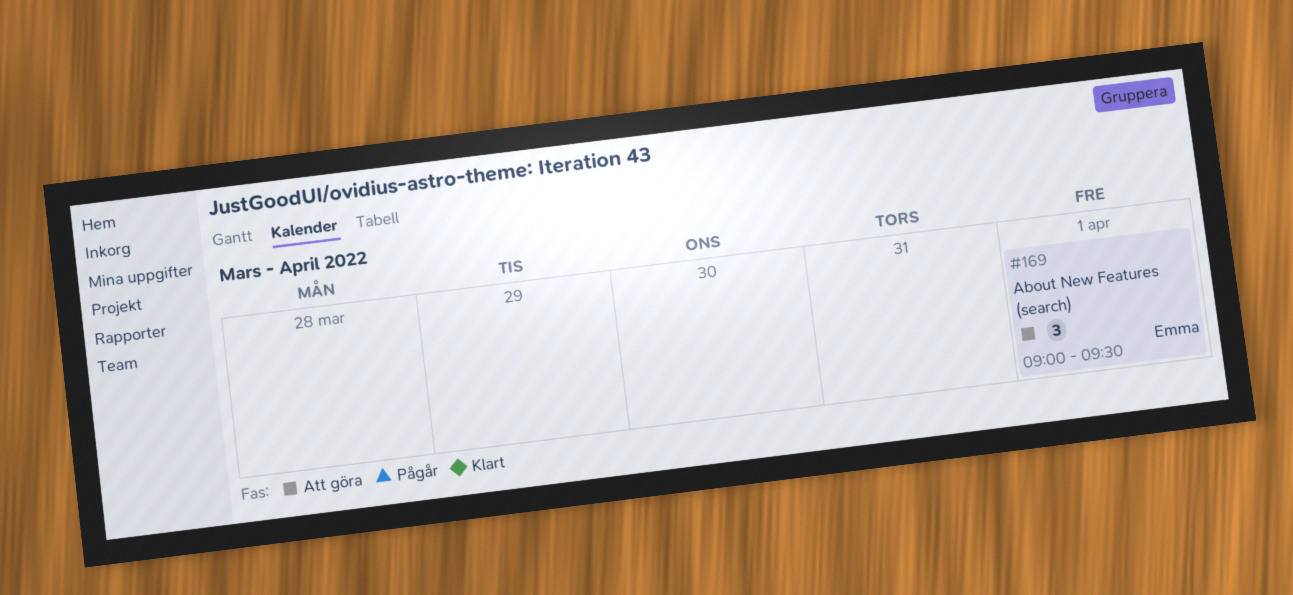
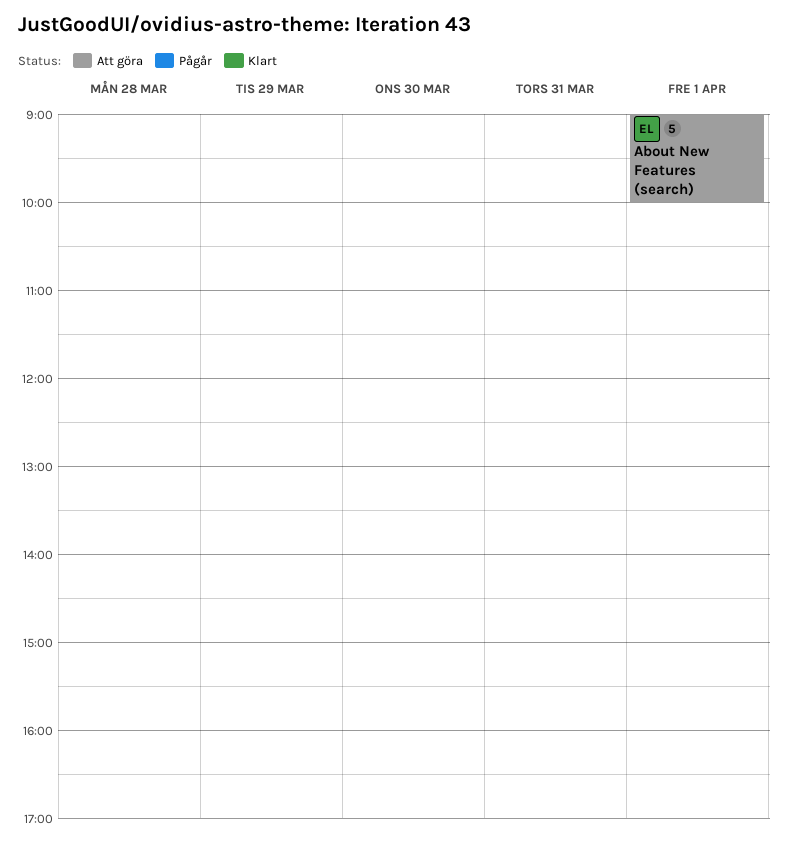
About New Features (search), estimate: 3 -> 5
About New Features (search), ends: 09:30 -> 10:00

